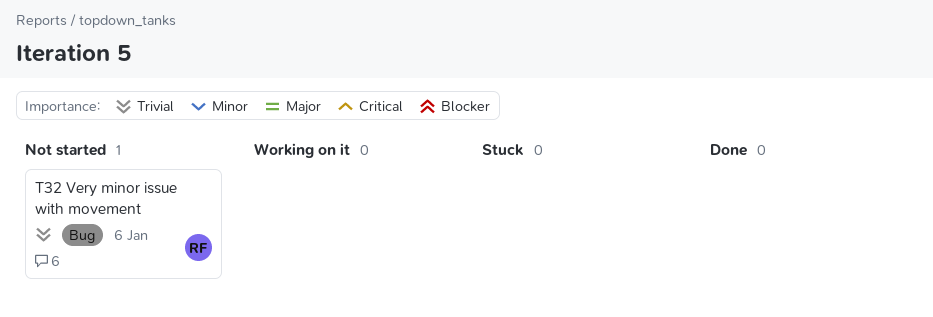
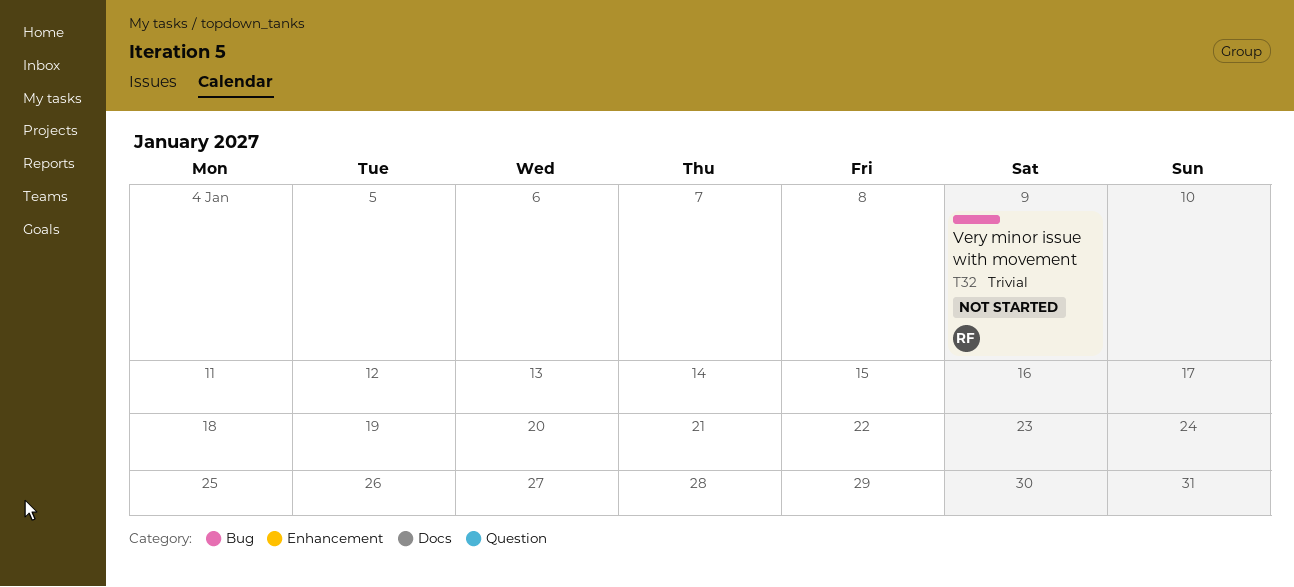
T32, due: Jan 6 -> Jan 9

